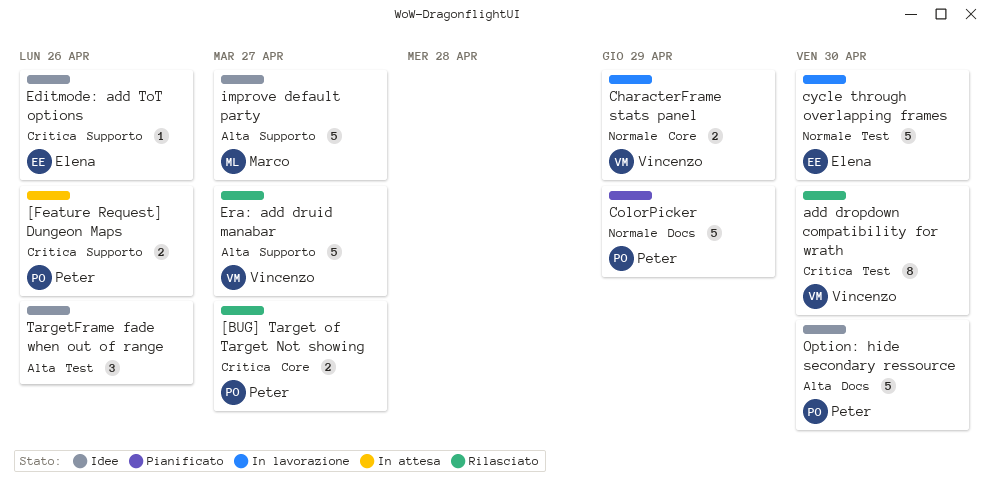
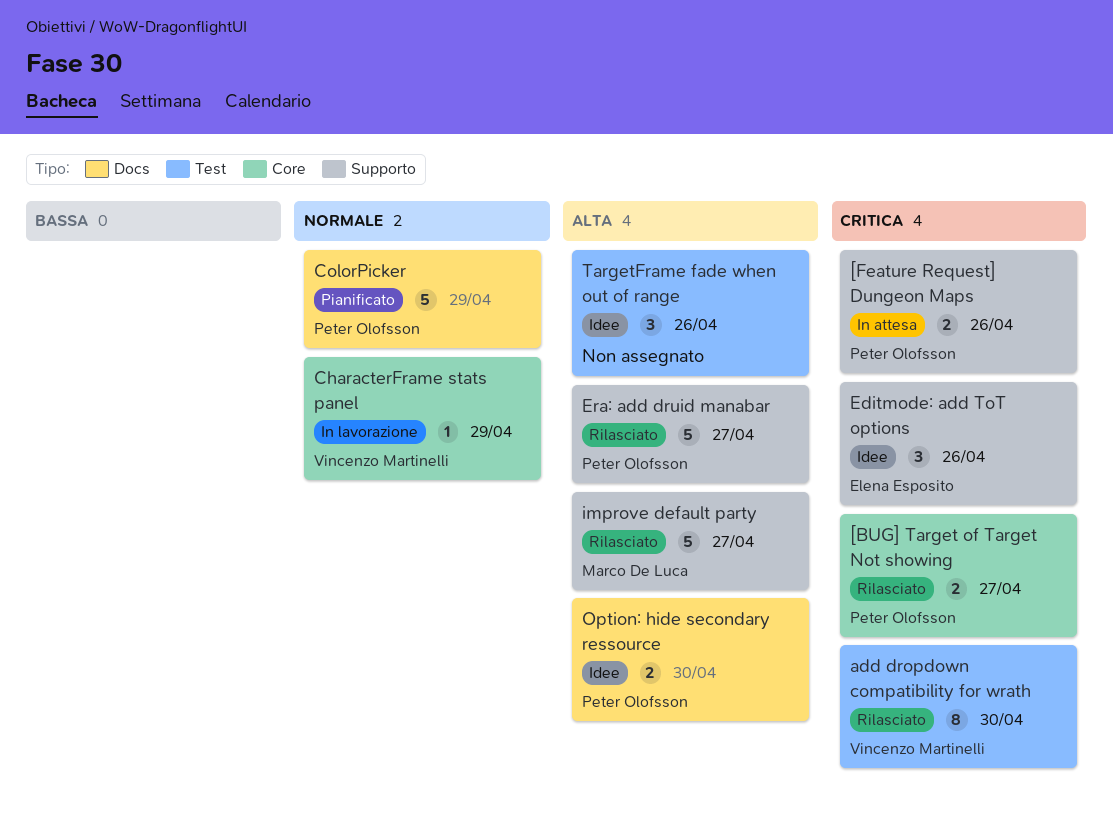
CharacterFrame stats panel, estimate: 2 -> 1
cycle through overlapping frames: present -> none
Editmode: add ToT options, estimate: 1 -> 3
Era: add druid manabar, owner: Vincenzo Martinelli -> Peter Olofsson
improve default party, status: Idee -> Rilasciato
Option: hide secondary ressource, estimate: 5 -> 2

